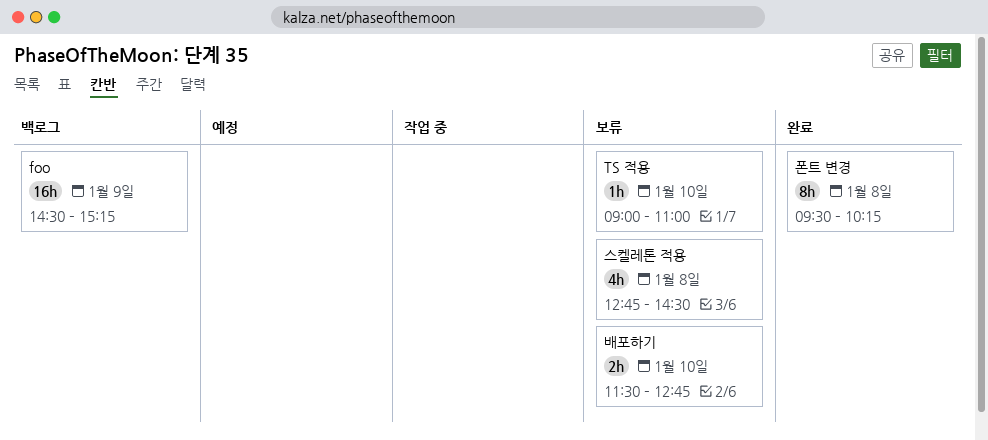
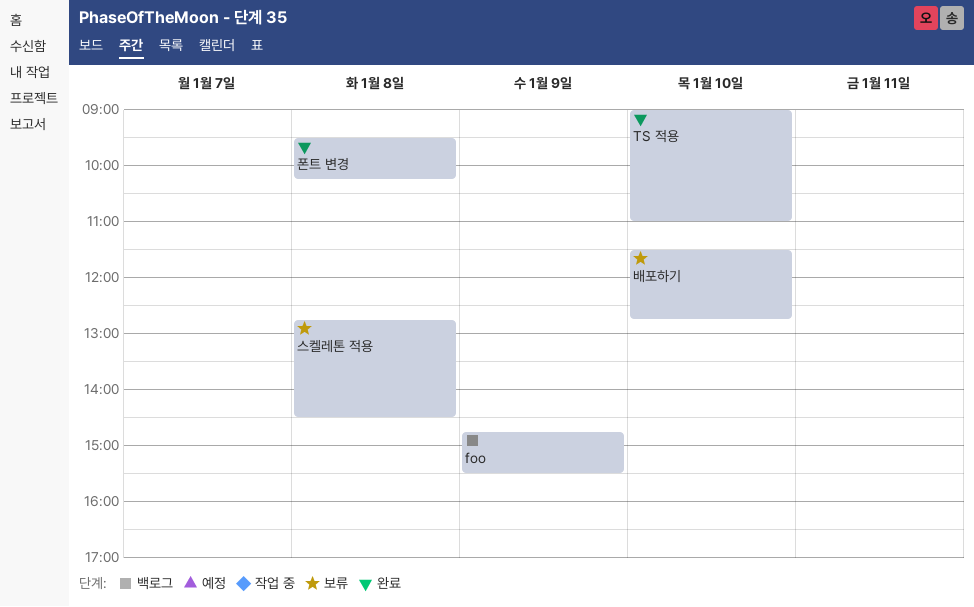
foo, begins: 14:30 -> 14:45
foo, ends: 15:15 -> 15:30
TS 적용, status: 보류 -> 완료

